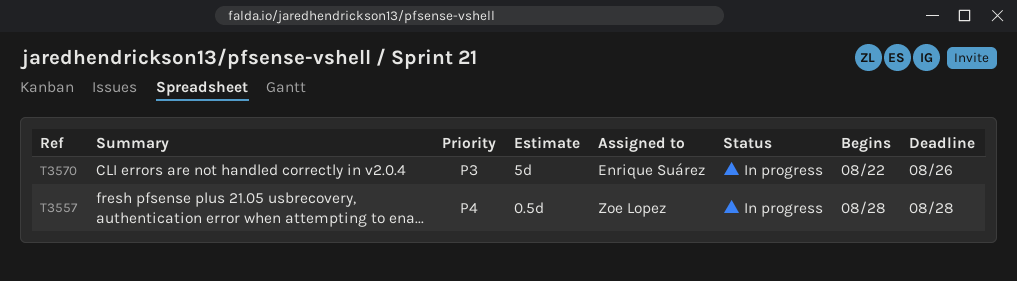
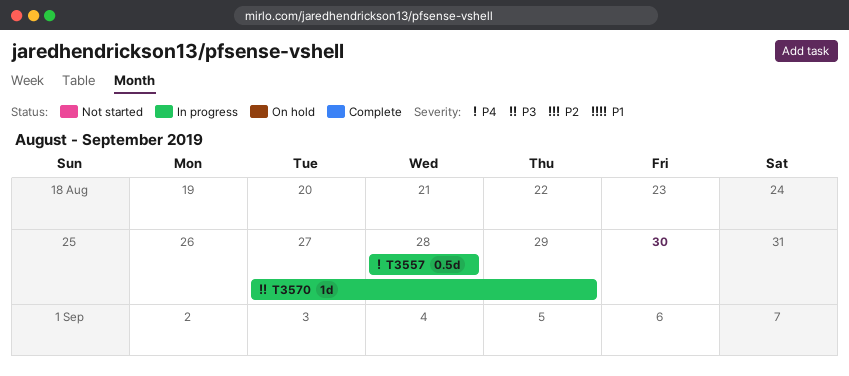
T3570, estimate: 5d -> 1d
T3570, start: Aug 22 -> Aug 27
T3570, due: Aug 26 -> Aug 29

